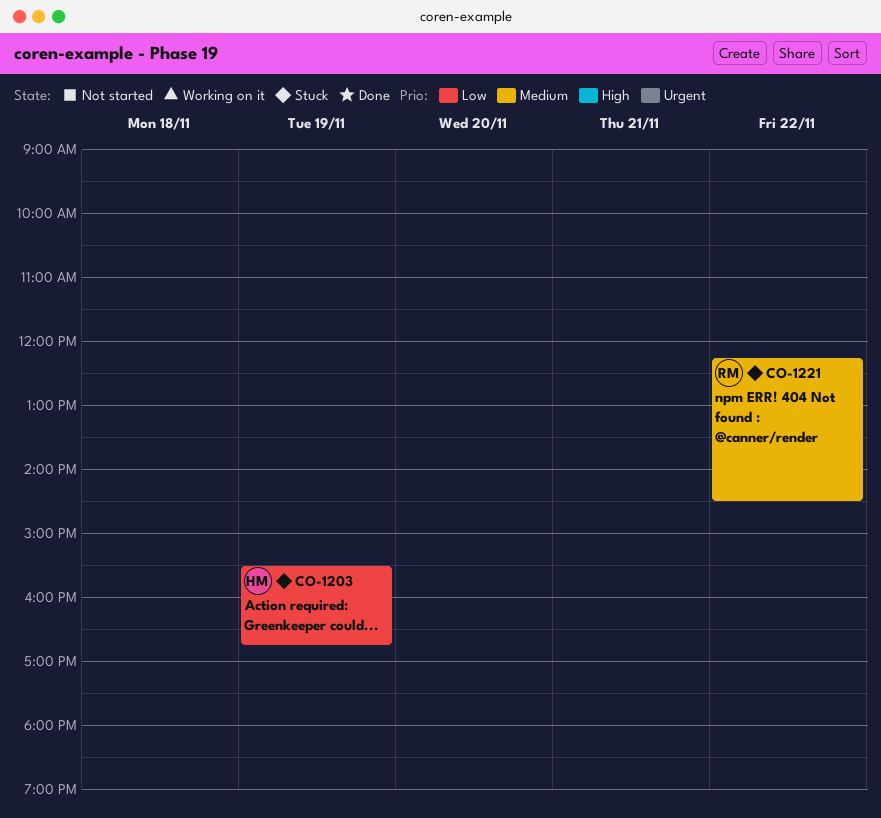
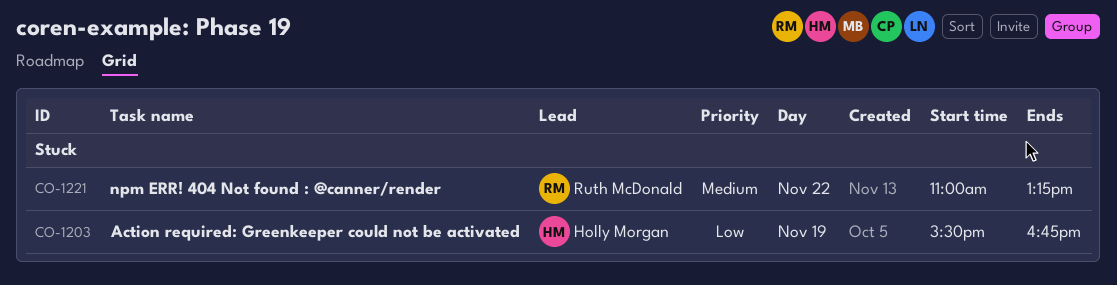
CO-1221, begins: 12:15 -> 11:00
CO-1221, ends: 14:30 -> 13:15

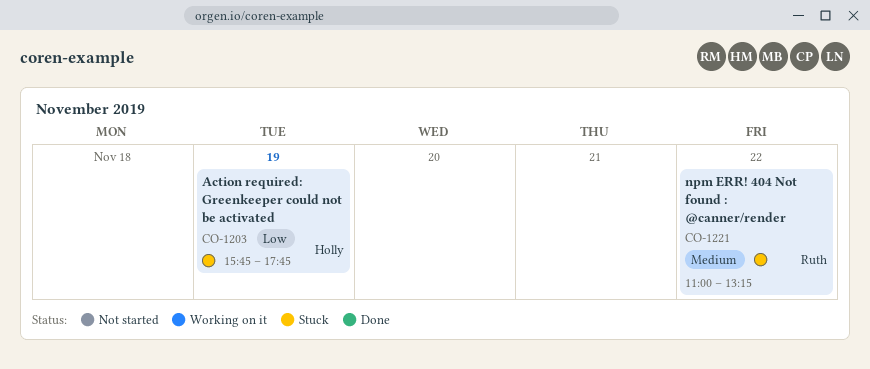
CO-1203, begins: 15:30 -> 15:45
CO-1203, ends: 16:45 -> 17:45

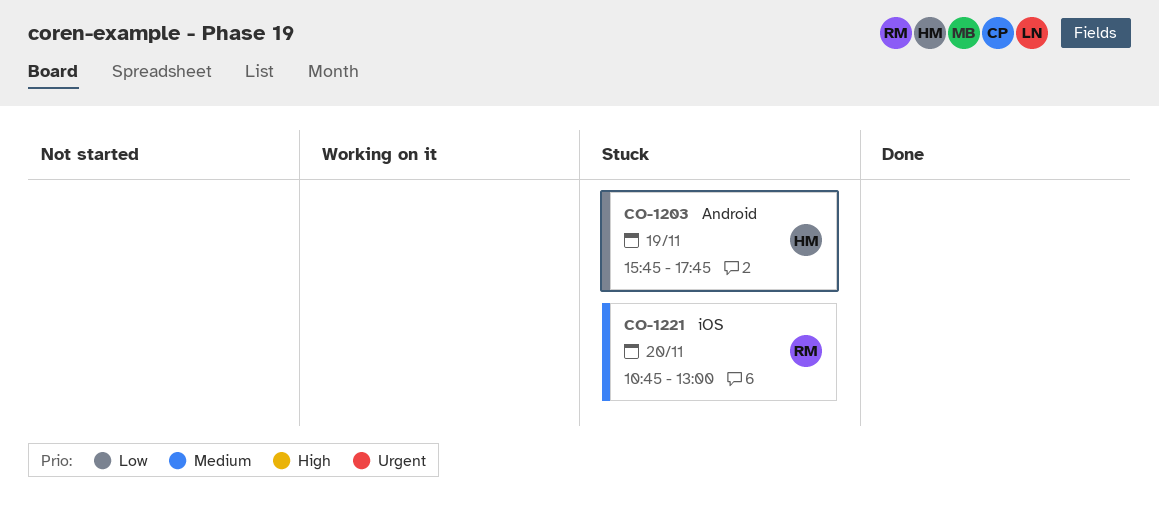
CO-1221, day: Nov 22 -> Nov 20
CO-1221, begins: 11:00 -> 10:45
CO-1221, ends: 13:15 -> 13:00

